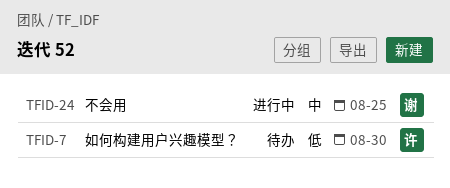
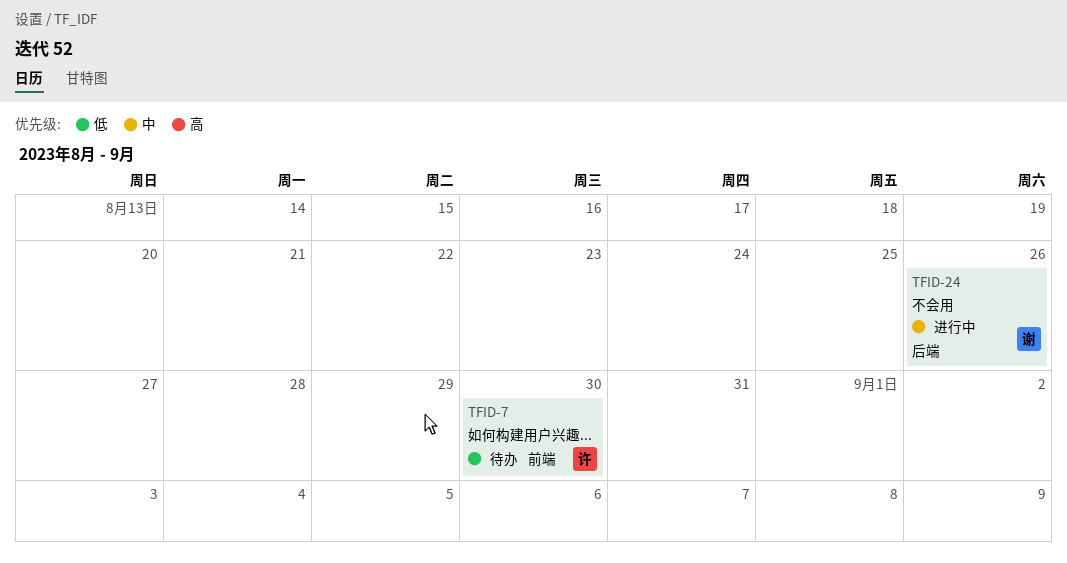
TFID-24, due: Aug 25 -> Aug 26

